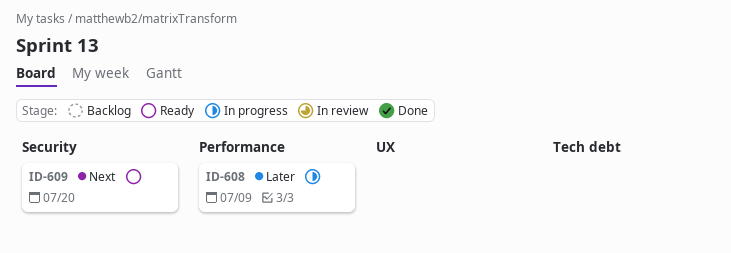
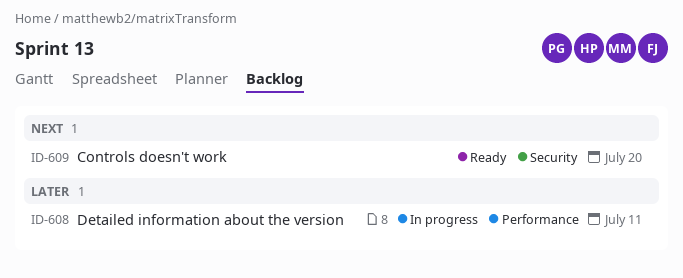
ID-608, due: Jul 9 -> Jul 11

